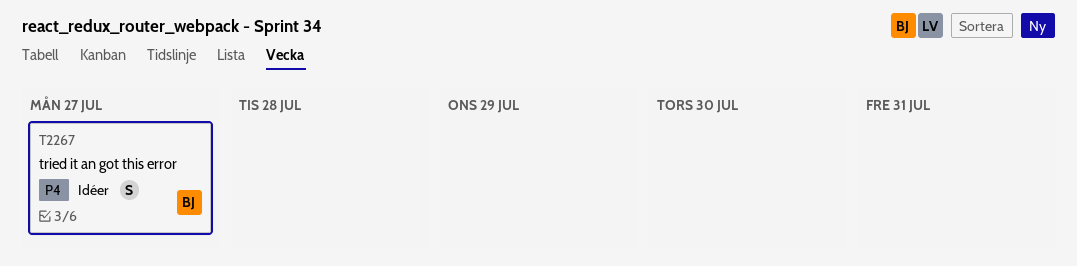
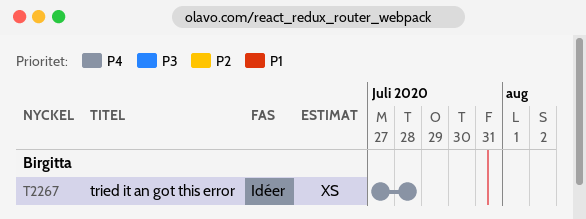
T2267, estimate: S -> XS
T2267, due: Jul 27 -> Jul 28

